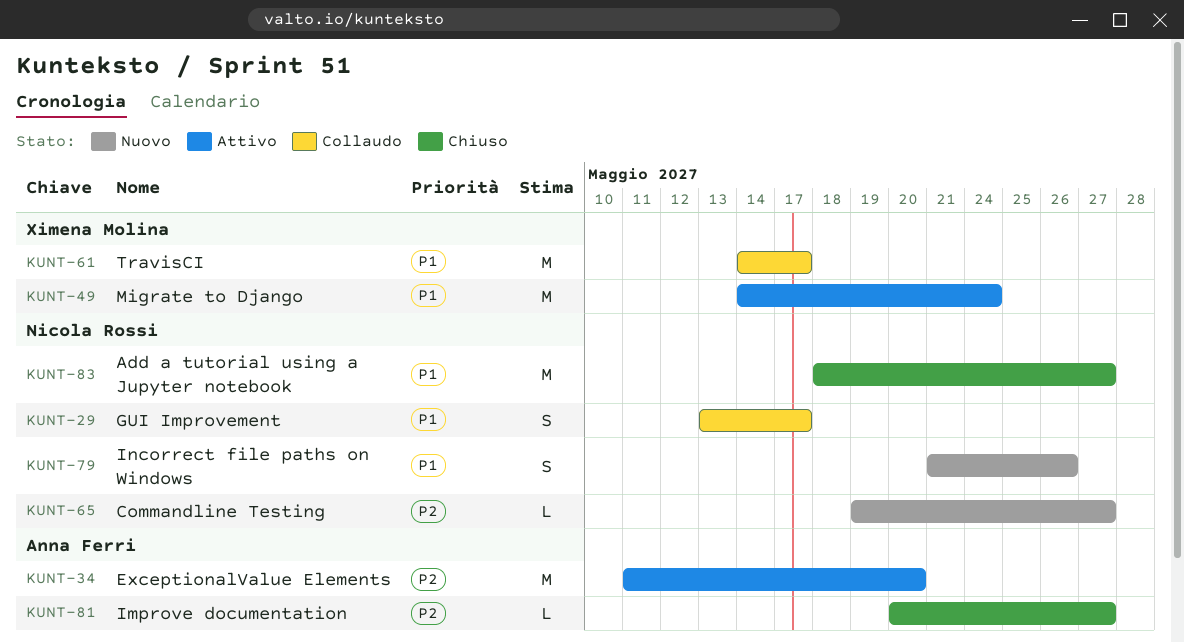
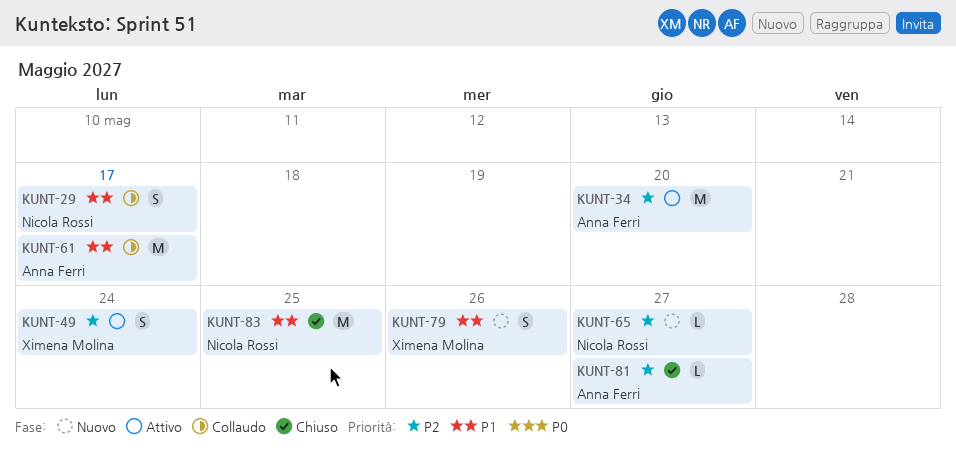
KUNT-49, priority: P1 -> P2
KUNT-49, estimate: M -> S
KUNT-61, owner: Ximena Molina -> Anna Ferri
KUNT-79, owner: Nicola Rossi -> Ximena Molina
KUNT-83, due: May 27 -> May 25

